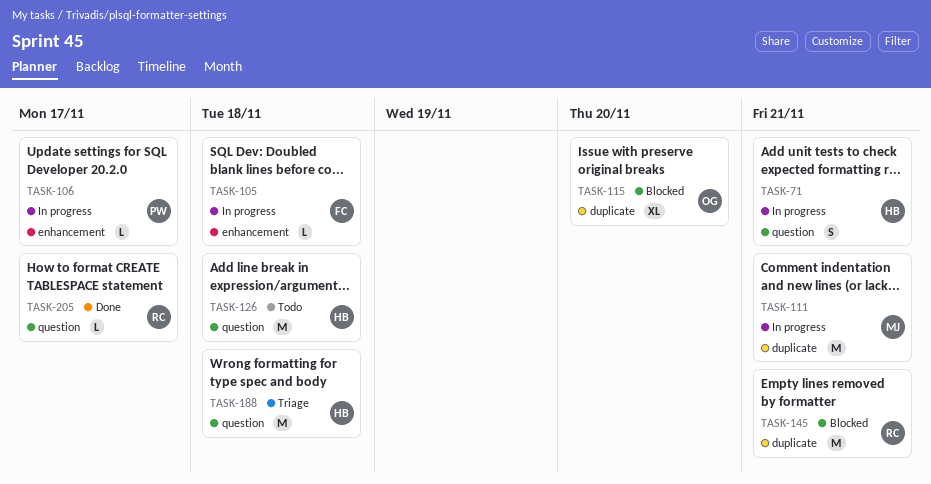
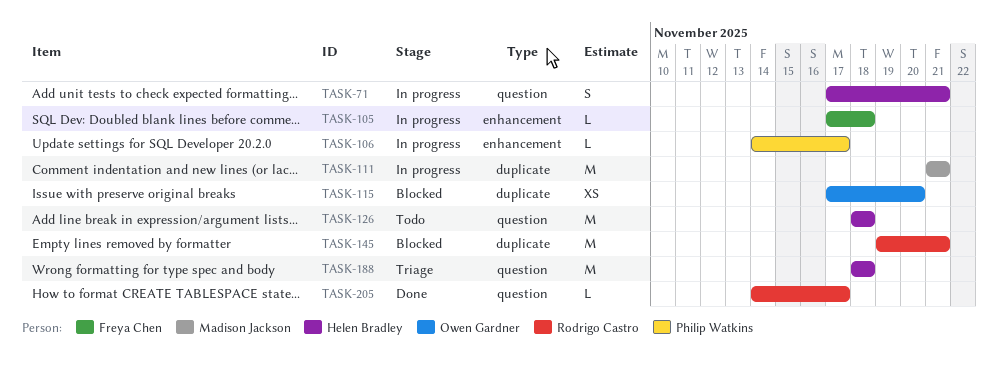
TASK-115, estimate: XL -> XS

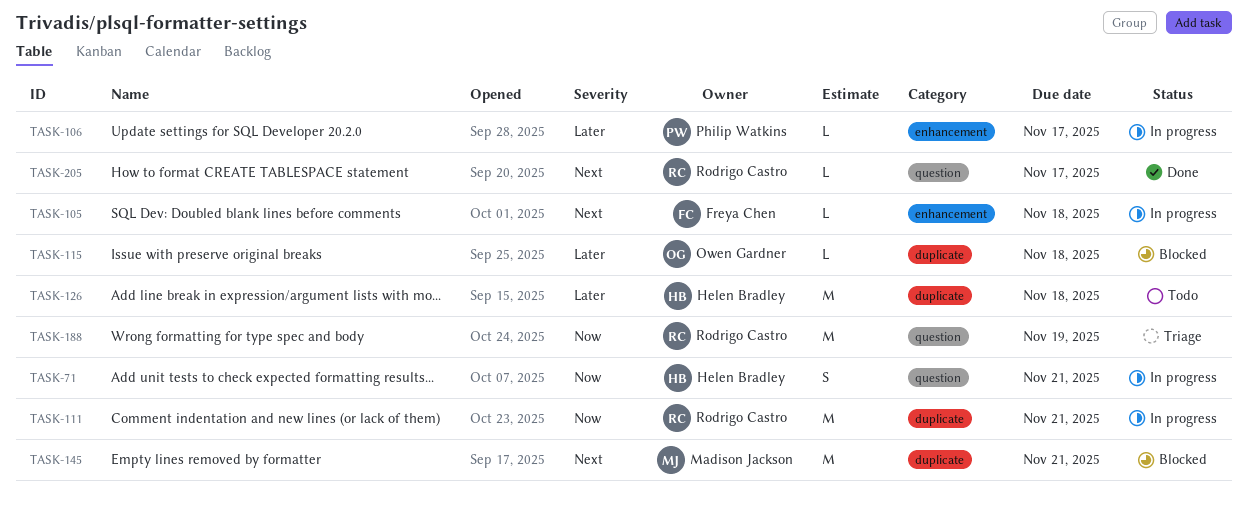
TASK-111, owner: Madison Jackson -> Rodrigo Castro
TASK-115, estimate: XS -> L
TASK-115, due: Nov 20 -> Nov 18
TASK-126, label: question -> duplicate
TASK-145, owner: Rodrigo Castro -> Madison Jackson
TASK-188, owner: Helen Bradley -> Rodrigo Castro
TASK-188, due: Nov 18 -> Nov 19

